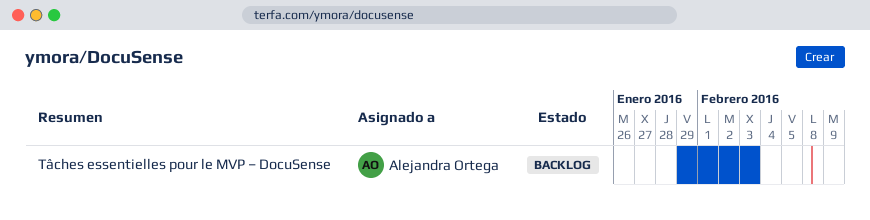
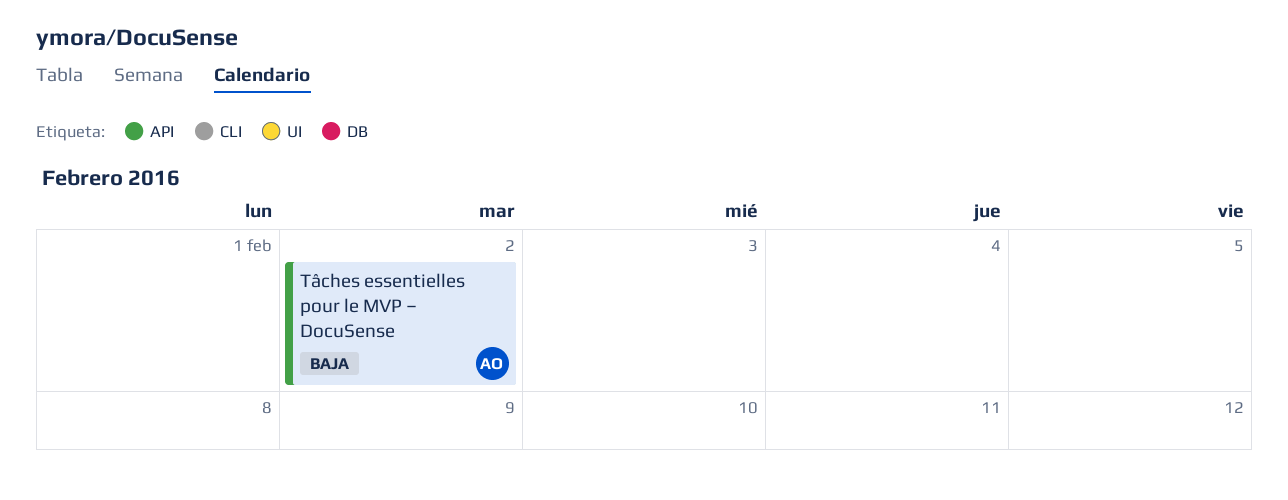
Tâches essentielles pour le MVP – DocuSense, due: Feb 3 -> Feb 2

